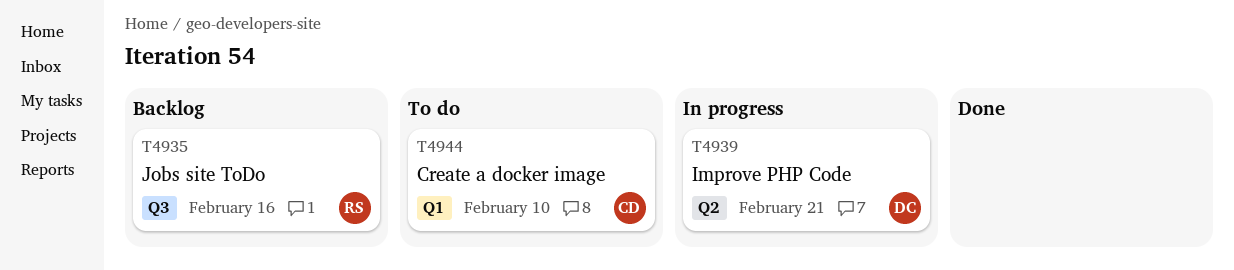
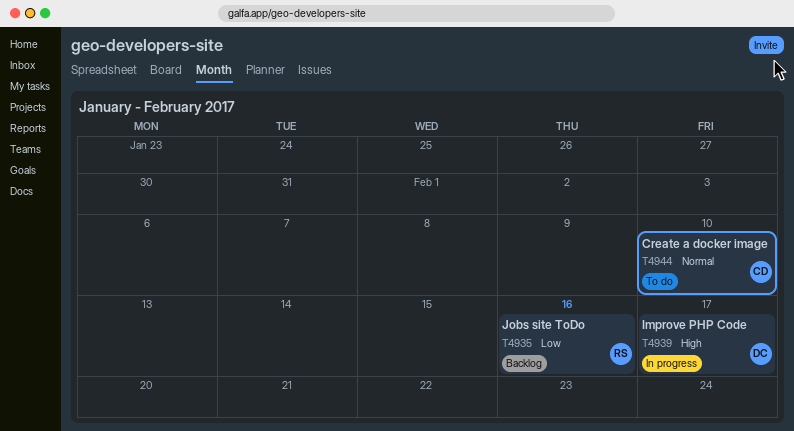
T4939, due: Feb 21 -> Feb 17

